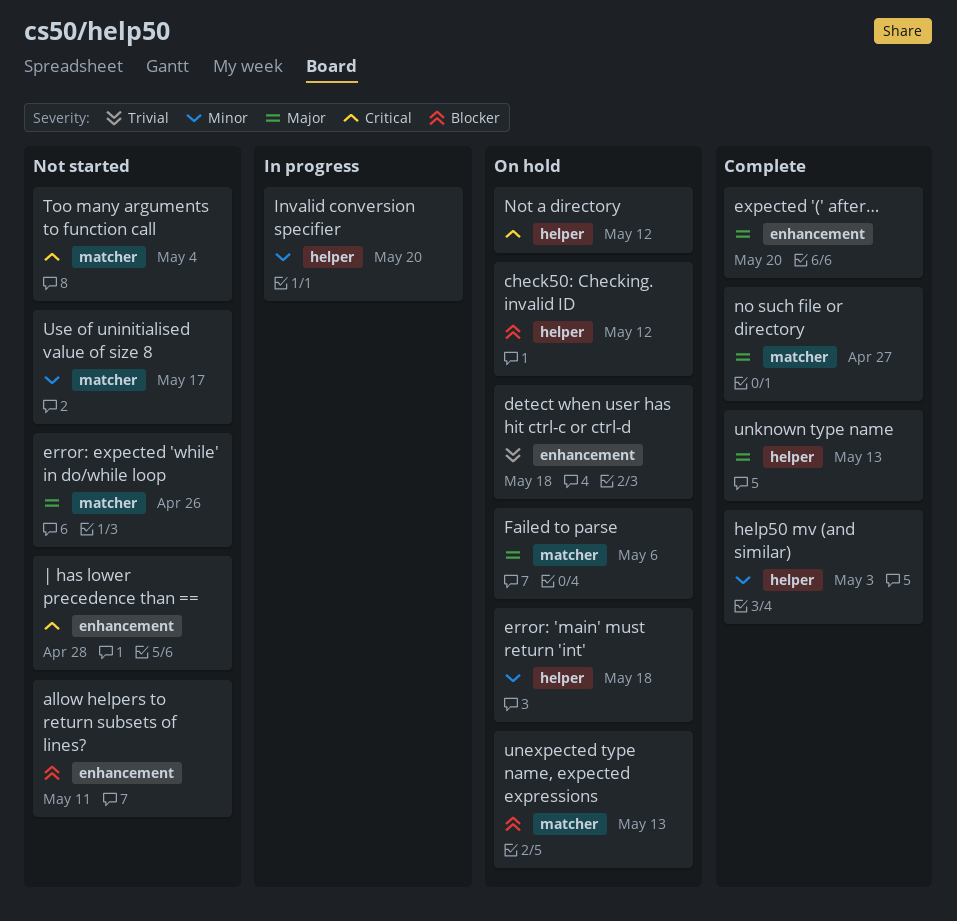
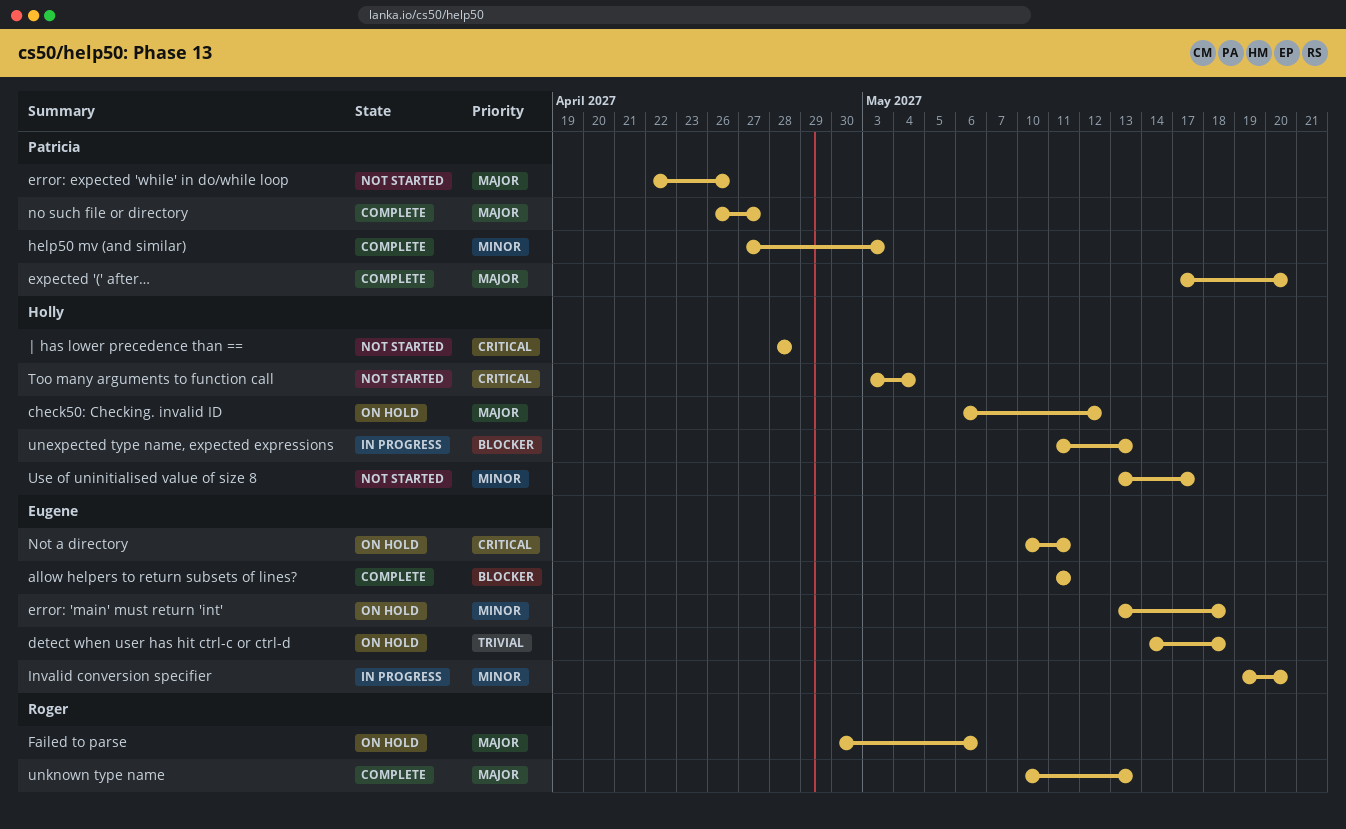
allow helpers to return subsets of lines?, status: Not started -> Complete
check50: Checking. invalid ID, priority: Blocker -> Major
Not a directory, due: May 12 -> May 11
unexpected type name, expected expressions, status: On hold -> In progress

